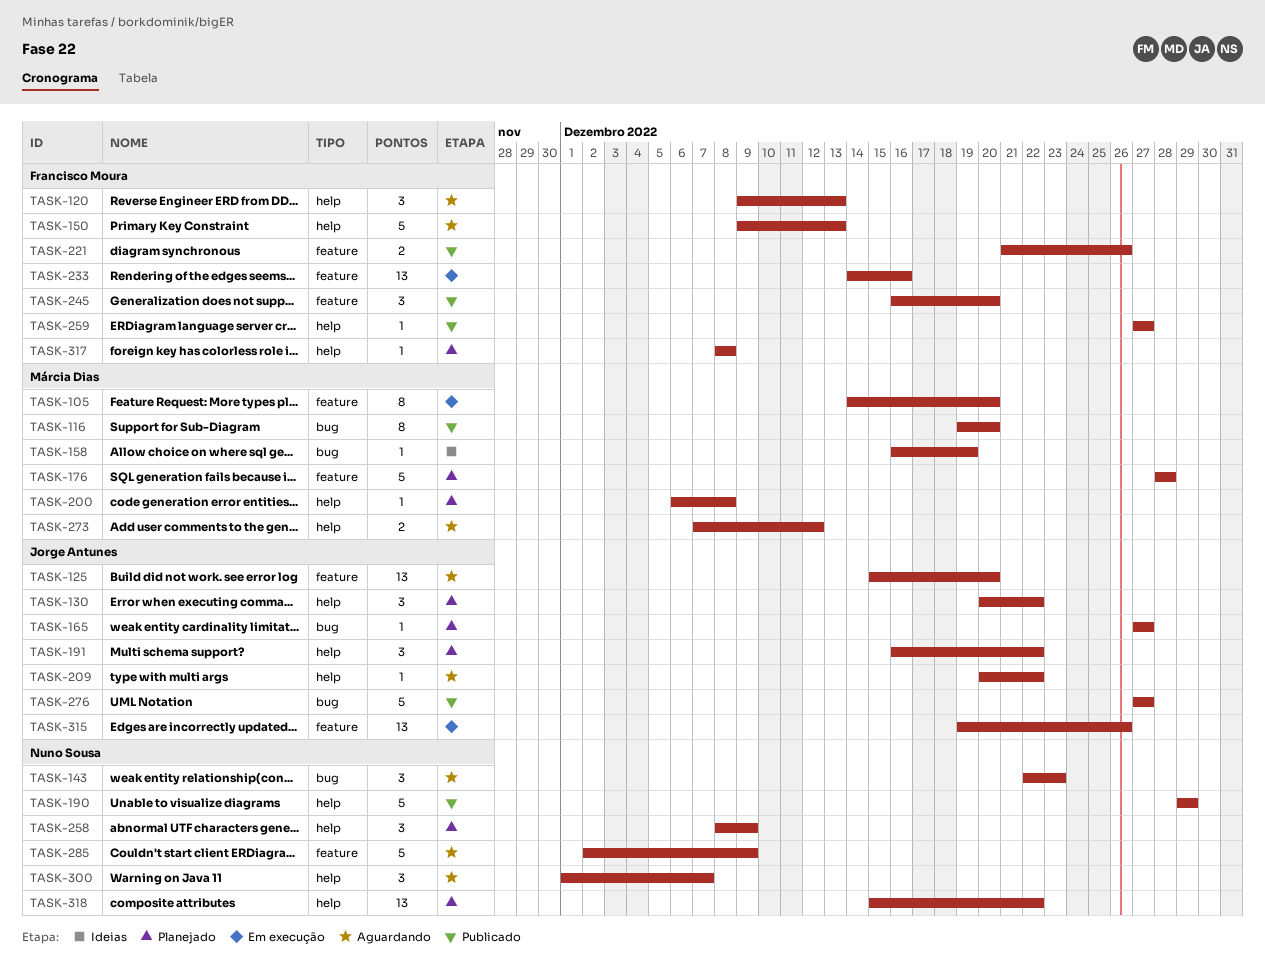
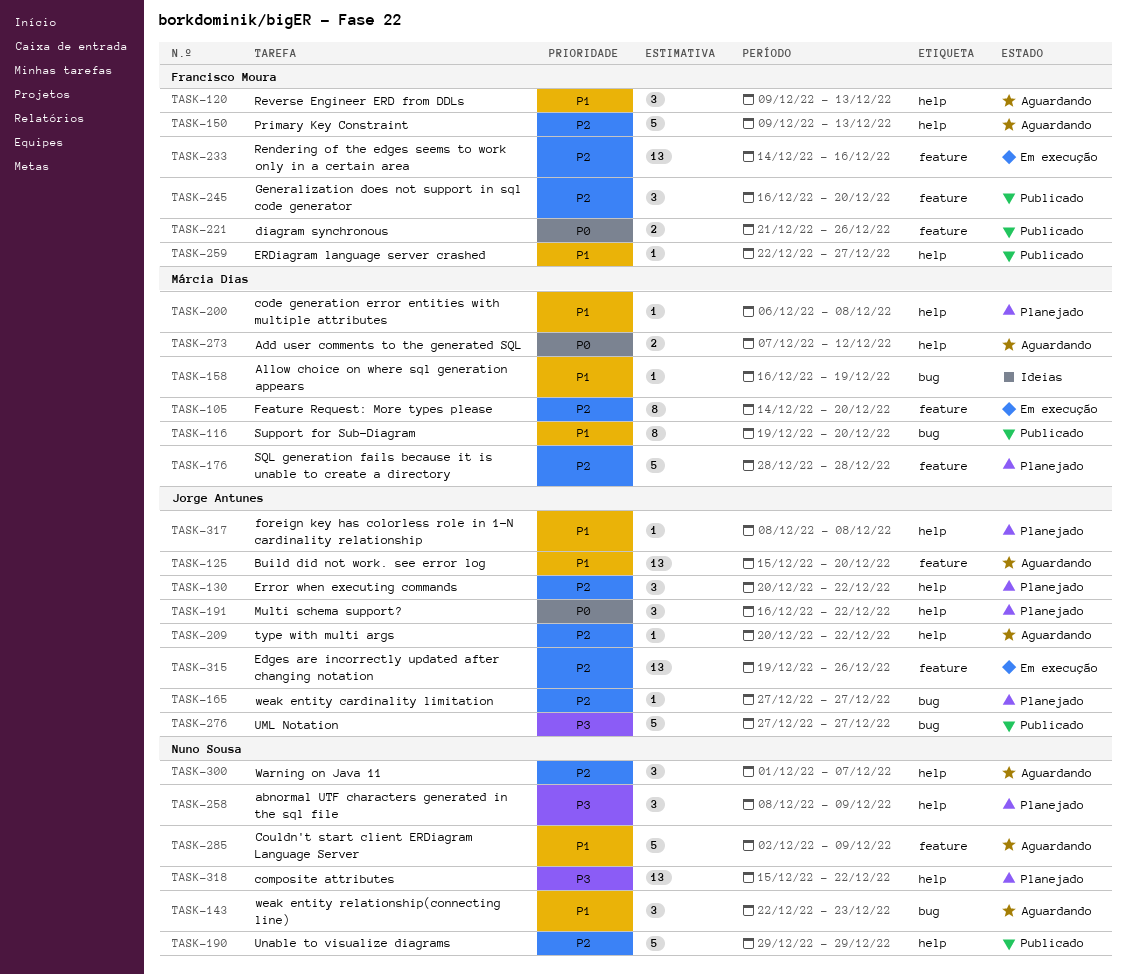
TASK-259, start: Dec 27 -> Dec 22
TASK-317, owner: Francisco Moura -> Jorge Antunes

